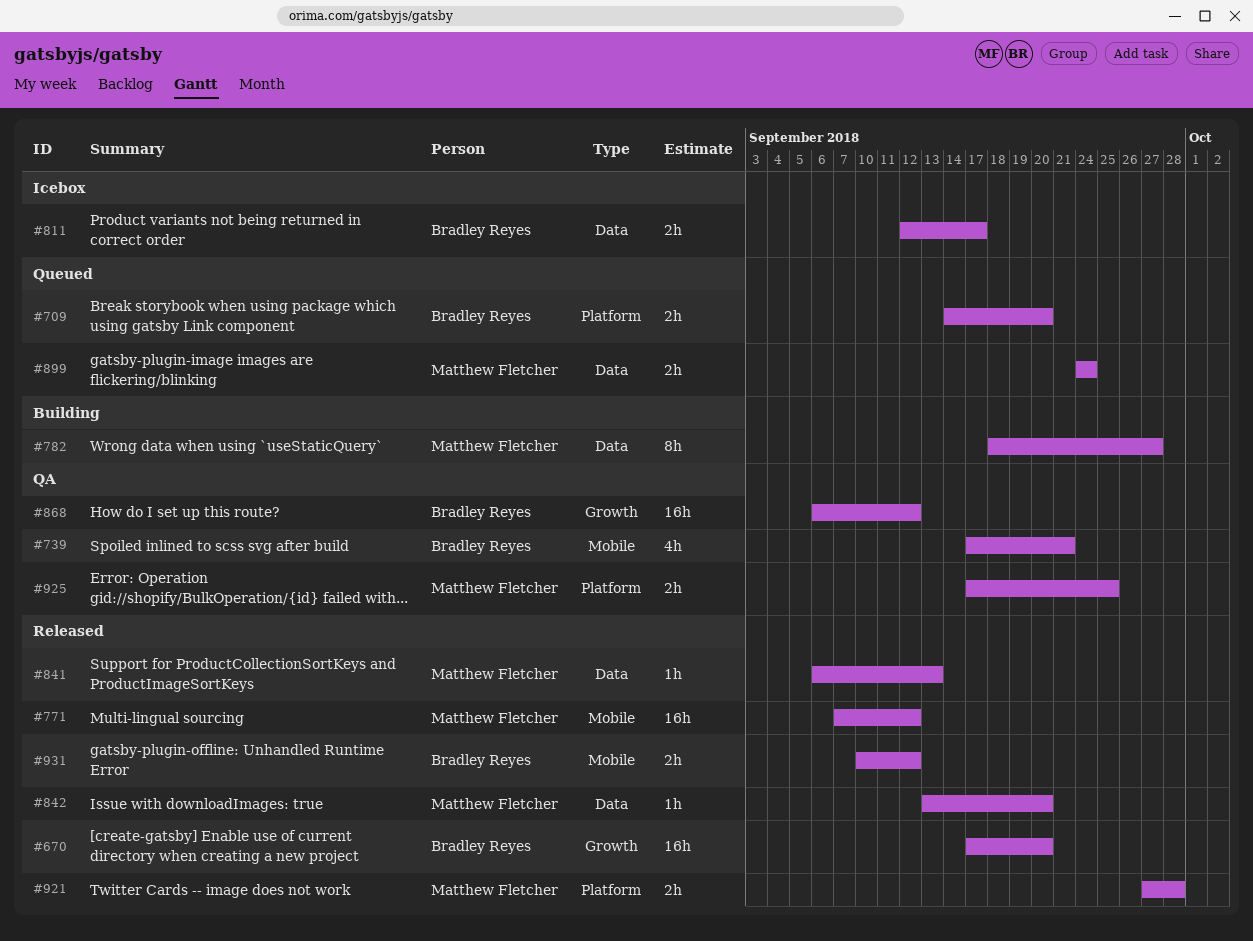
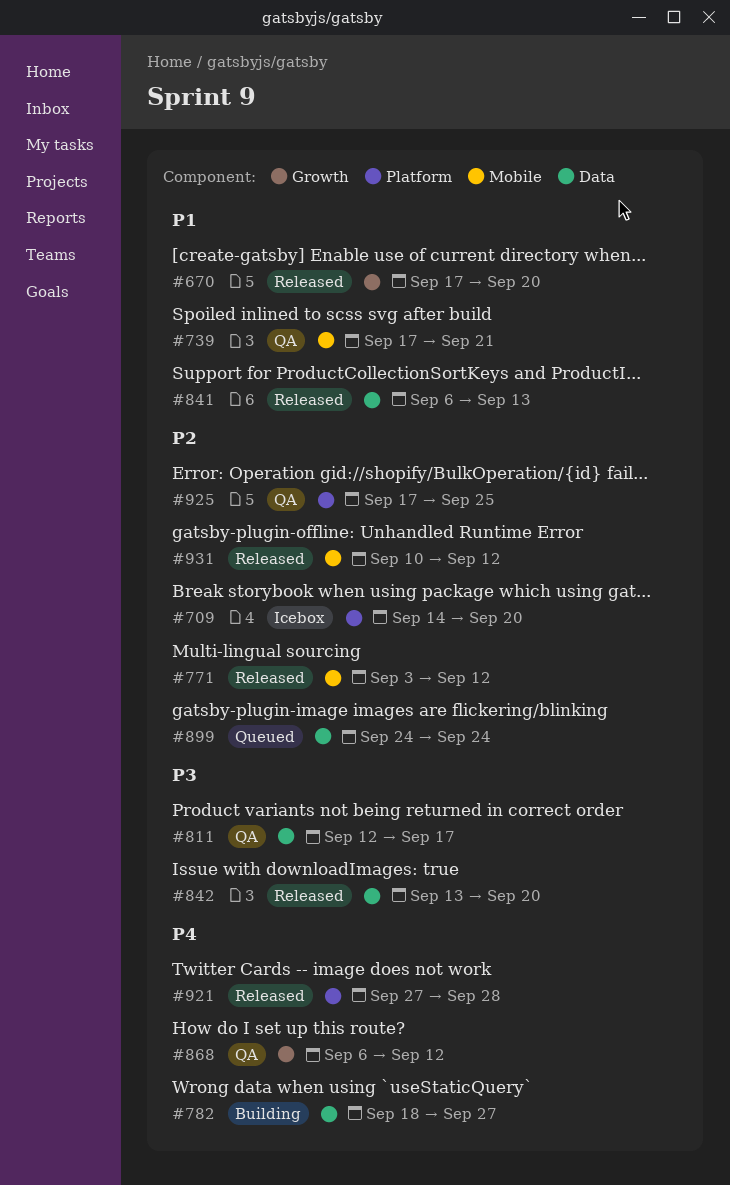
#709, status: Queued -> Icebox
#771, start: Sep 7 -> Sep 3
#811, status: Icebox -> QA

